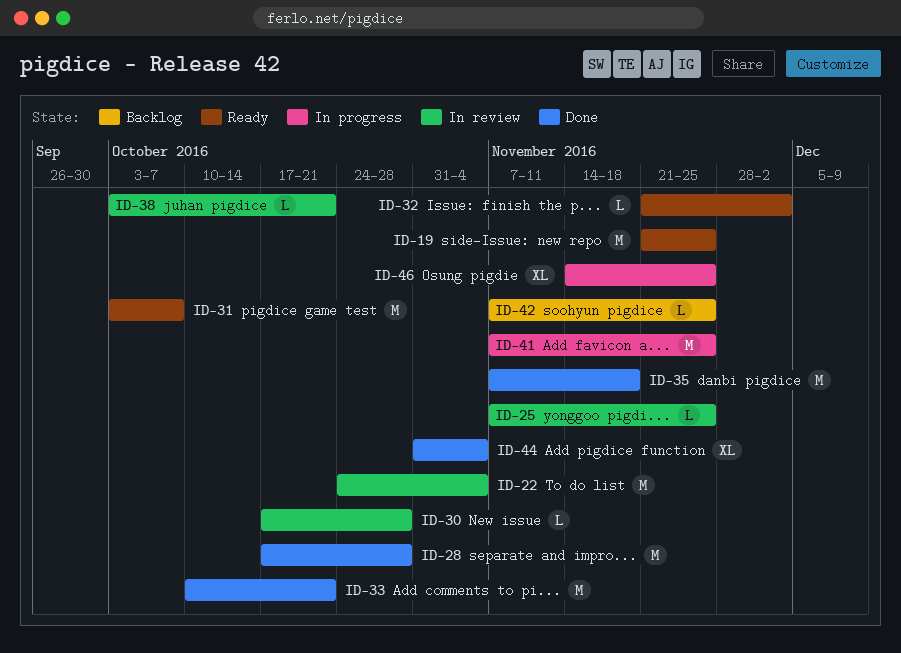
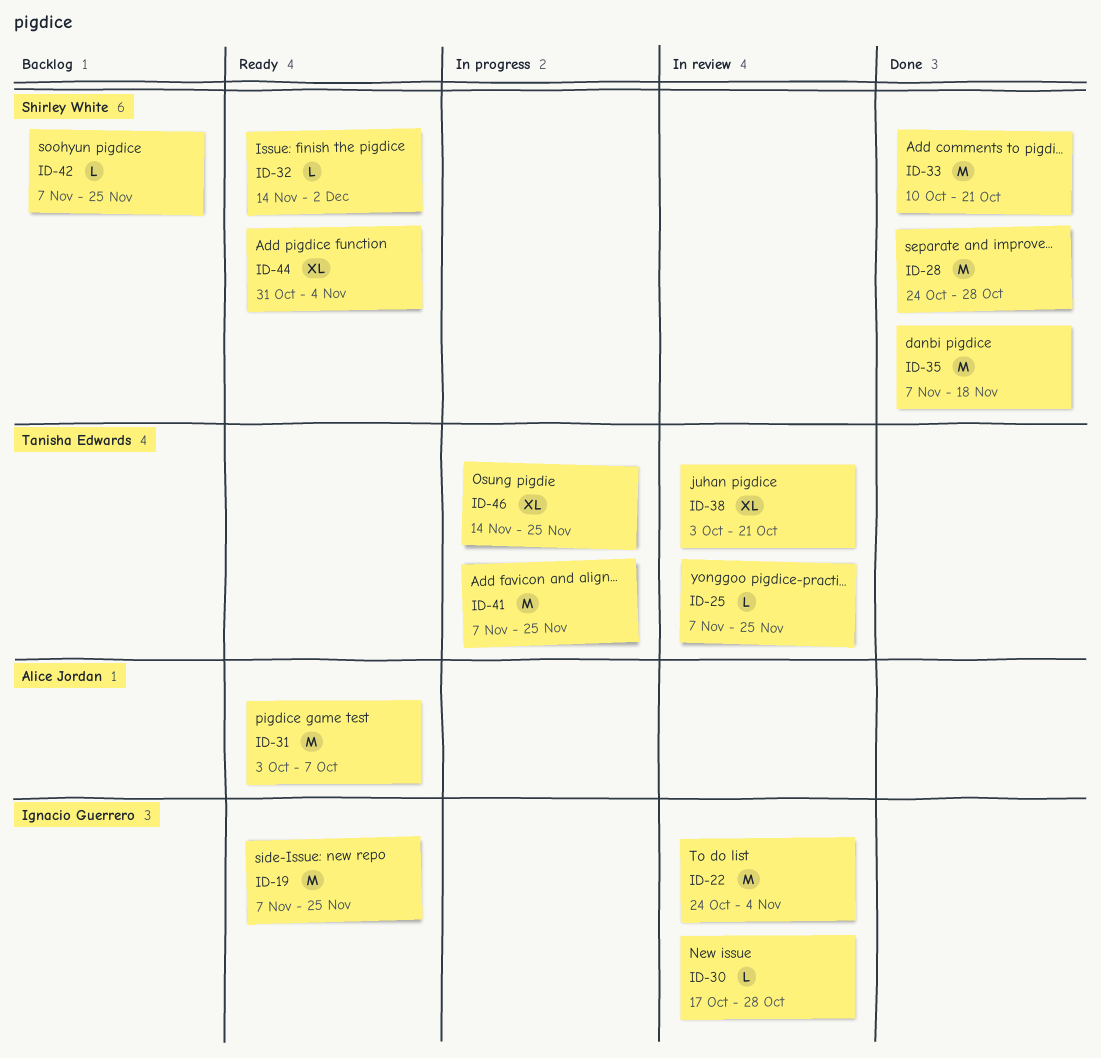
ID-19, start: Nov 21 -> Nov 7
ID-28, start: Oct 17 -> Oct 24
ID-32, start: Nov 21 -> Nov 14
ID-38, estimate: L -> XL
ID-44, status: Done -> Ready

